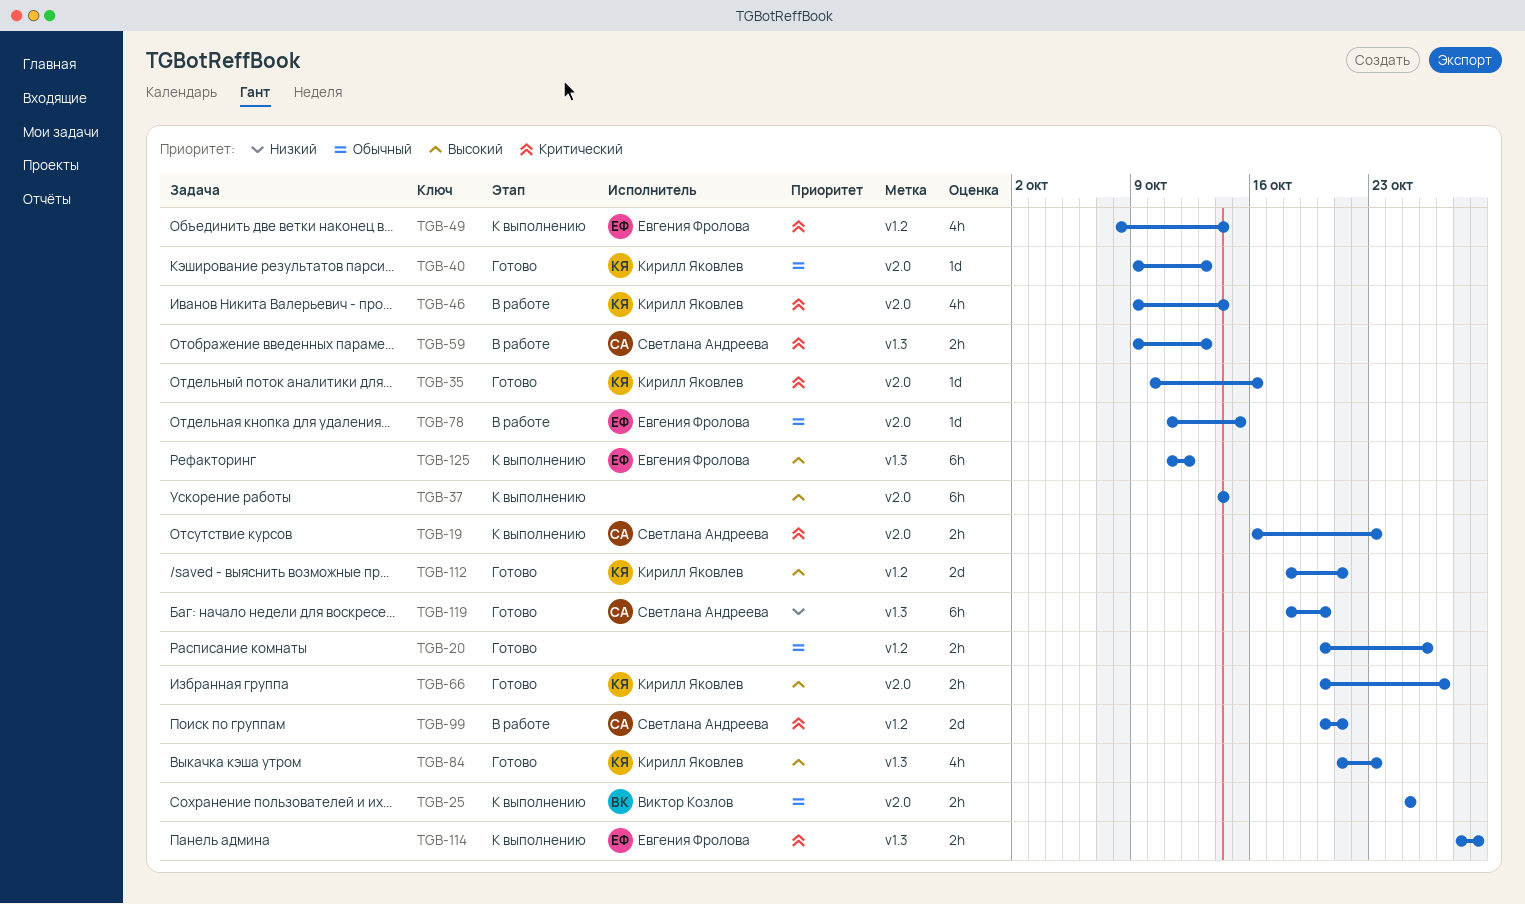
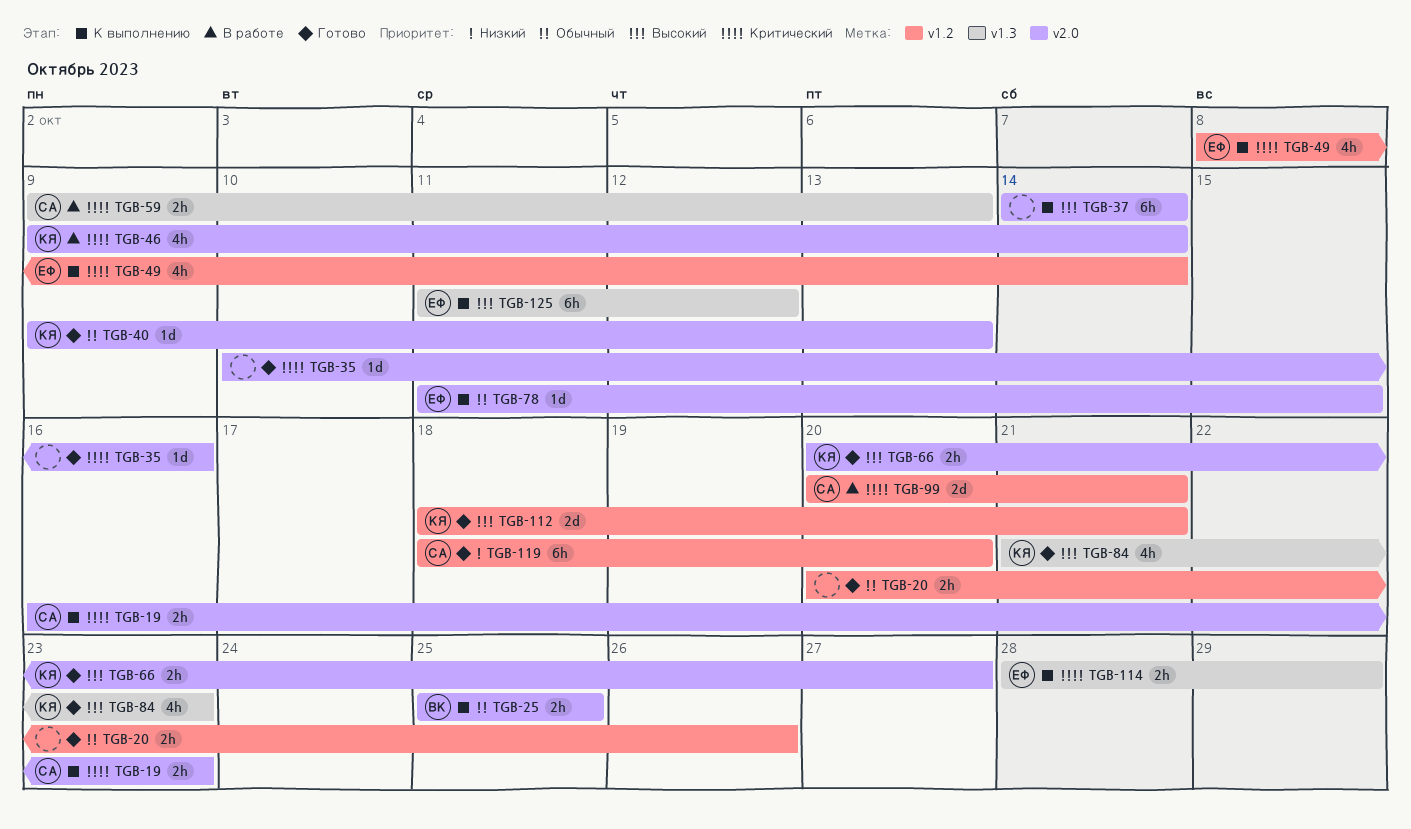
TGB-35, owner: Кирилл Яковлев -> none
TGB-78, status: В работе -> К выполнению
TGB-119, label: v1.3 -> v1.2

